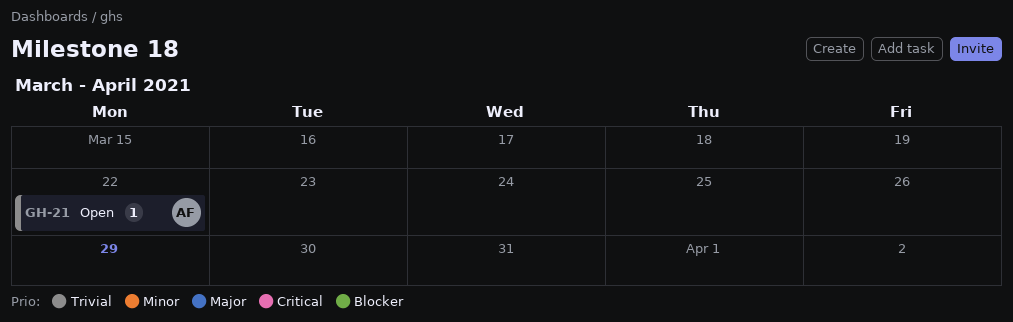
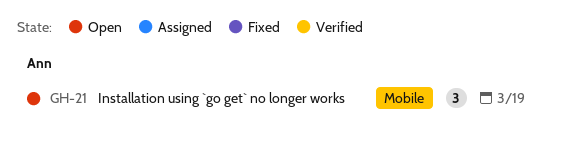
GH-21, estimate: 1 -> 3
GH-21, due: Mar 22 -> Mar 19

